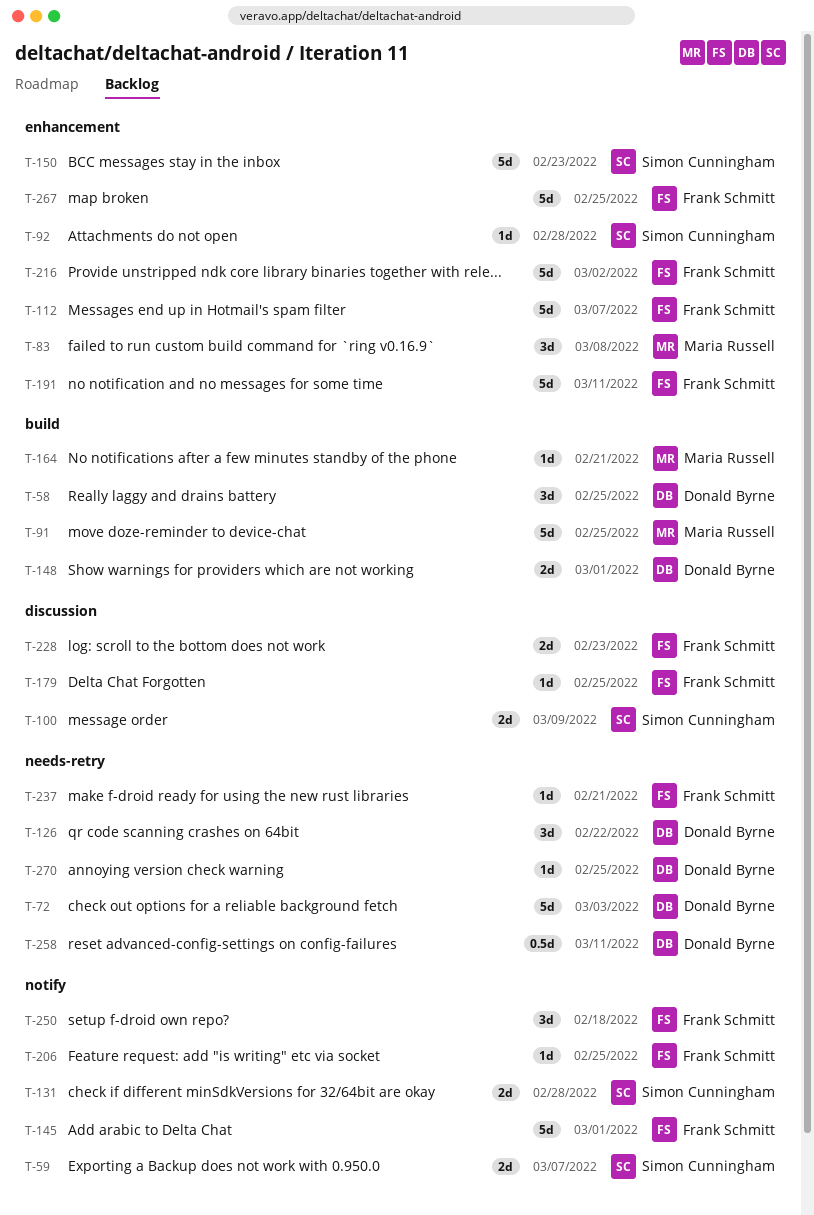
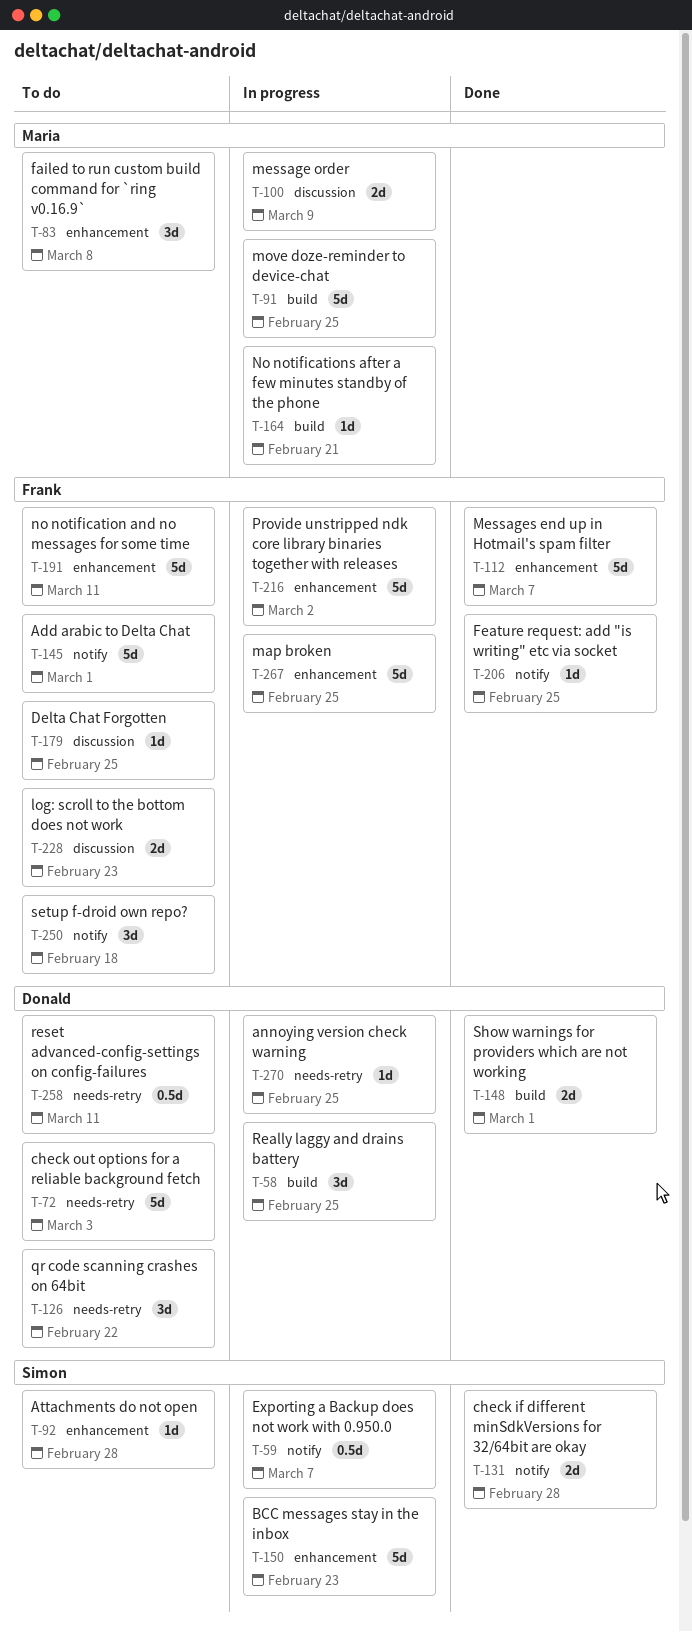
T-59, estimate: 2d -> 0.5d
T-100, owner: Simon Cunningham -> Maria Russell
T-237: present -> none

